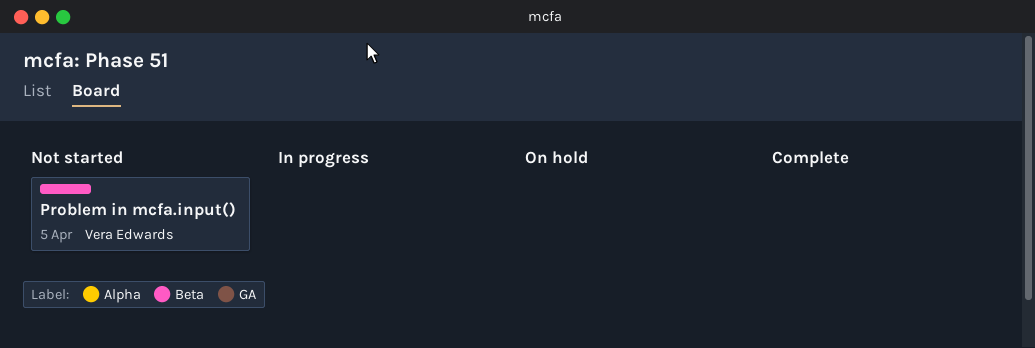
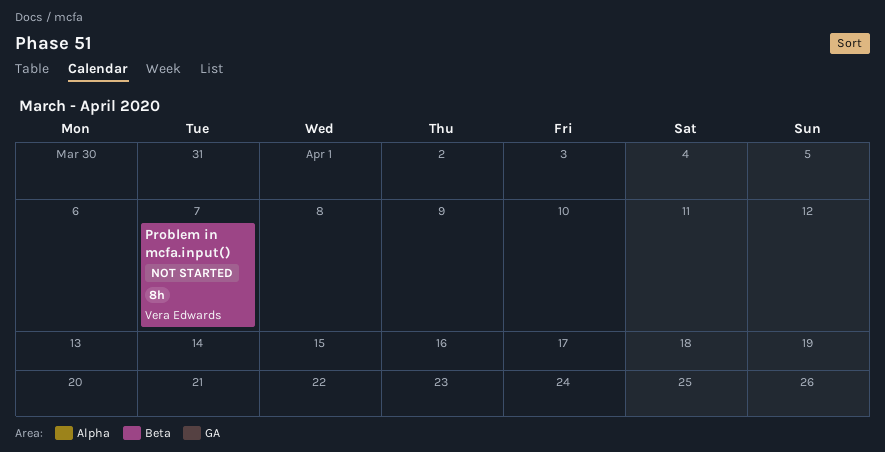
Problem in mcfa.input(), due: Apr 5 -> Apr 7

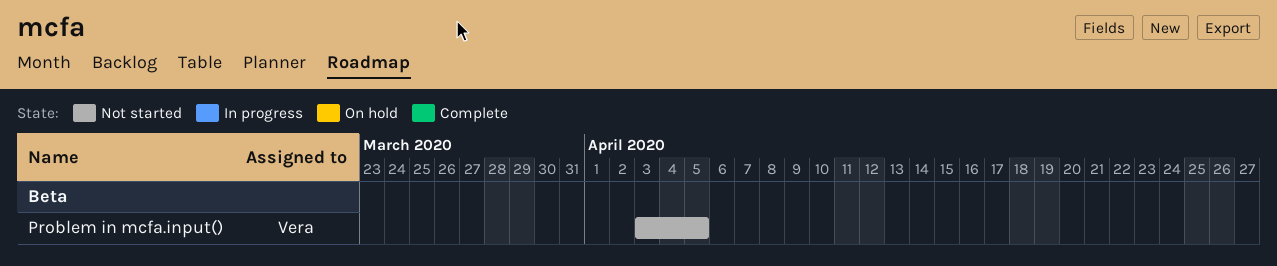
Problem in mcfa.input(), due: Apr 7 -> Apr 5

